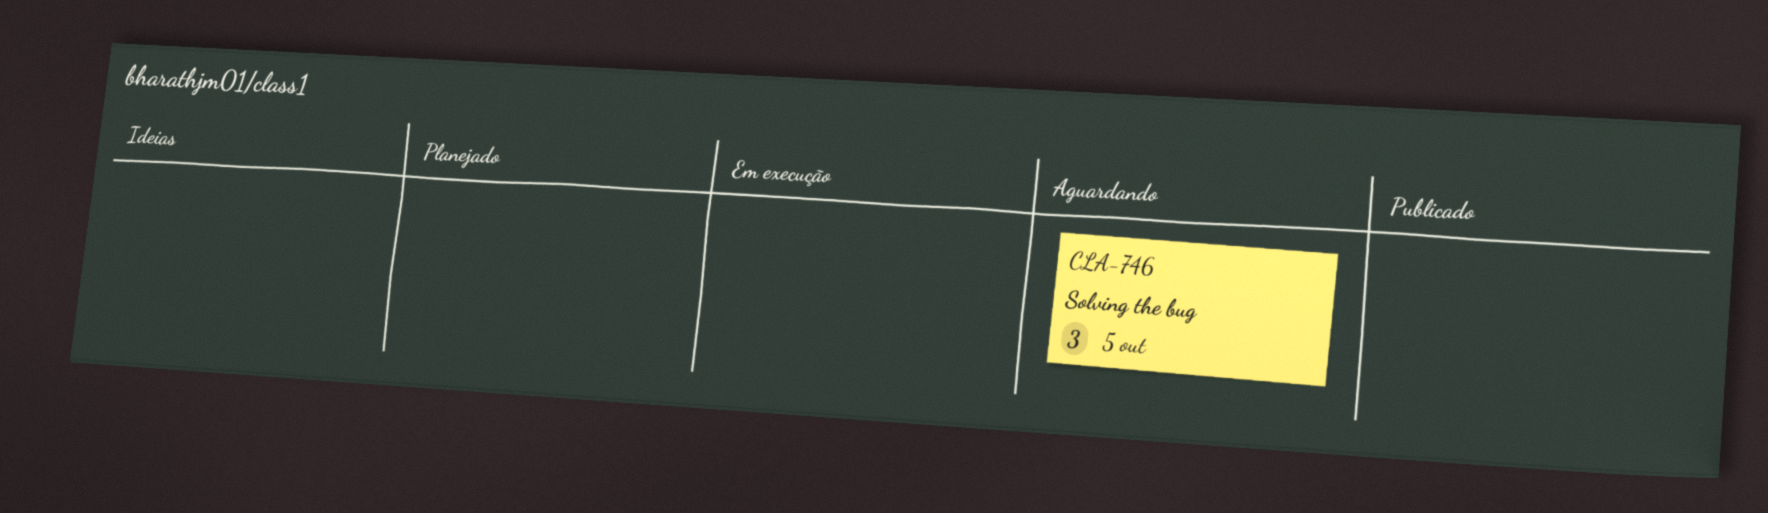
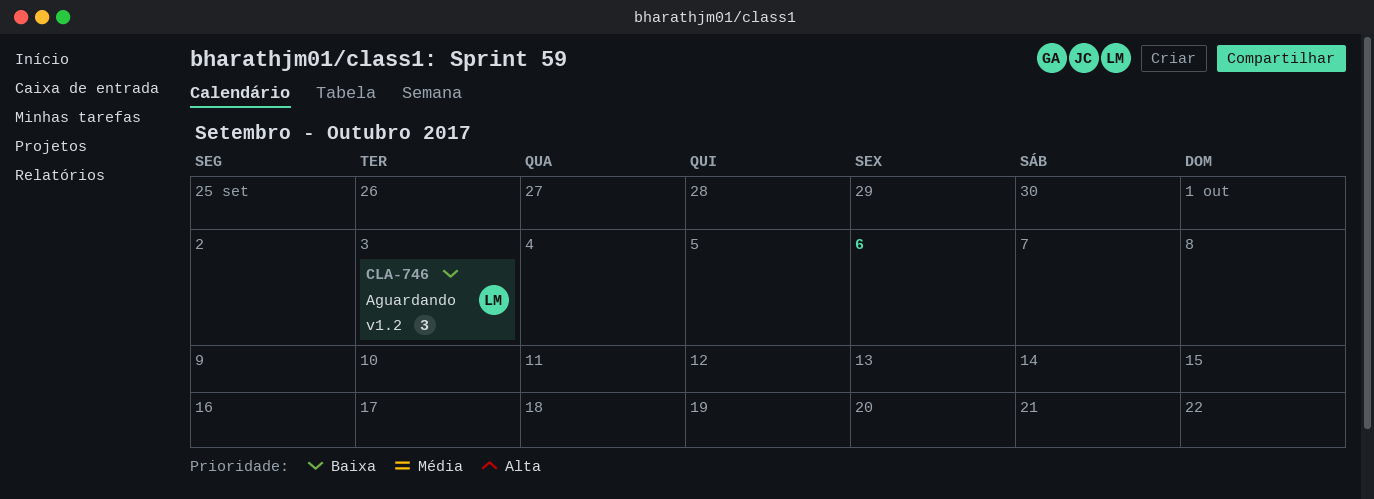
CLA-746, due: Oct 5 -> Oct 3

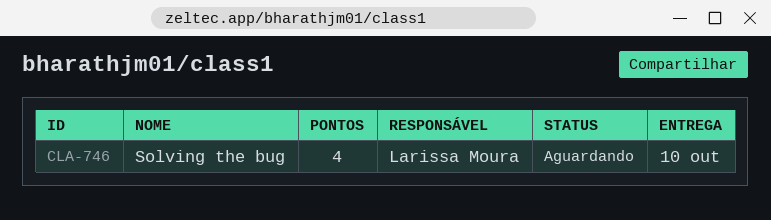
CLA-746, estimate: 3 -> 4
CLA-746, due: Oct 3 -> Oct 10

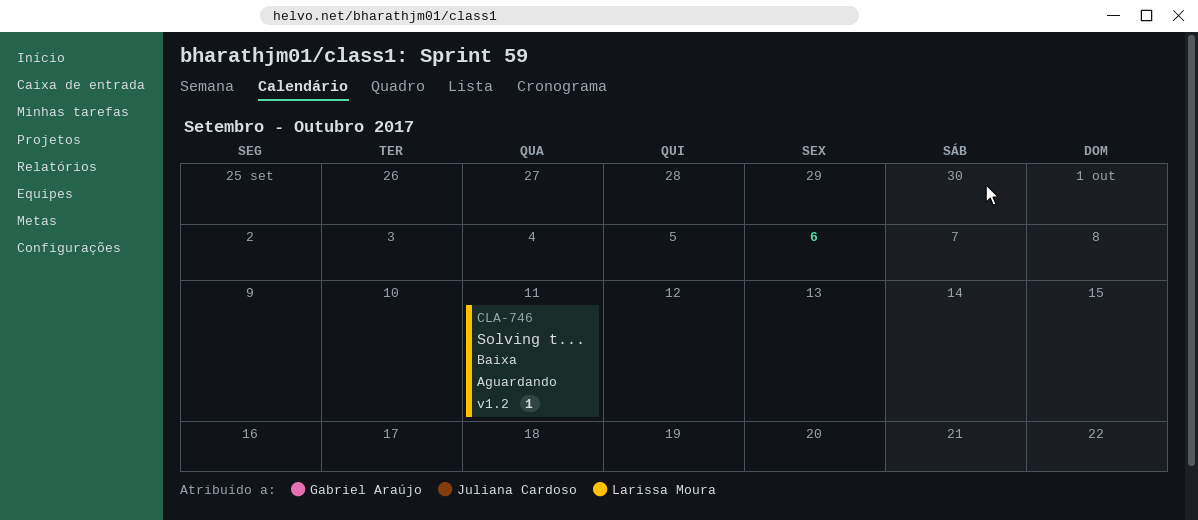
CLA-746, estimate: 4 -> 1
CLA-746, due: Oct 10 -> Oct 11

